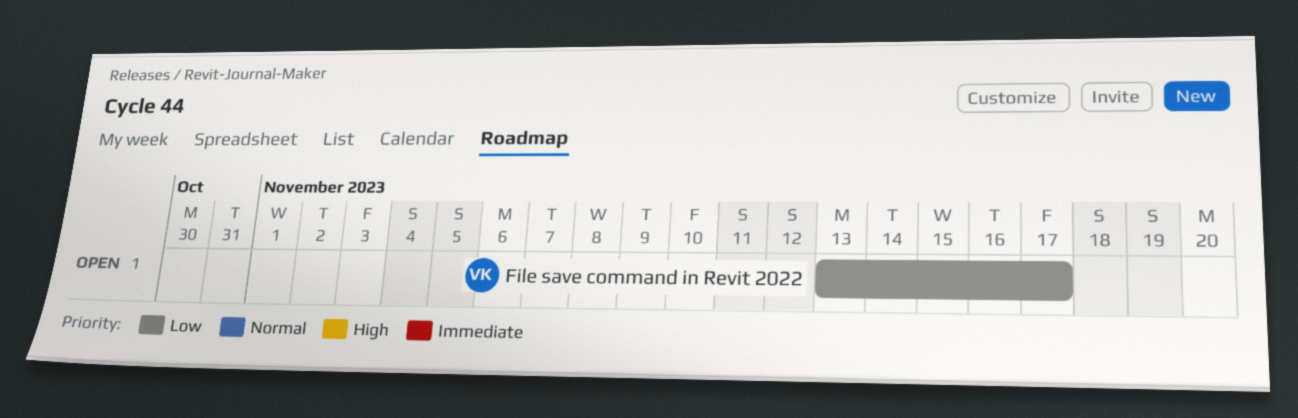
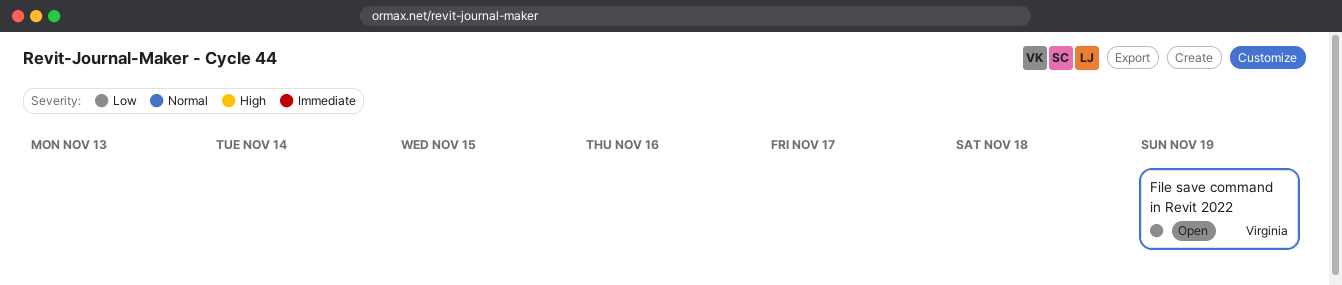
File save command in Revit 2022, due: Nov 17 -> Nov 19

